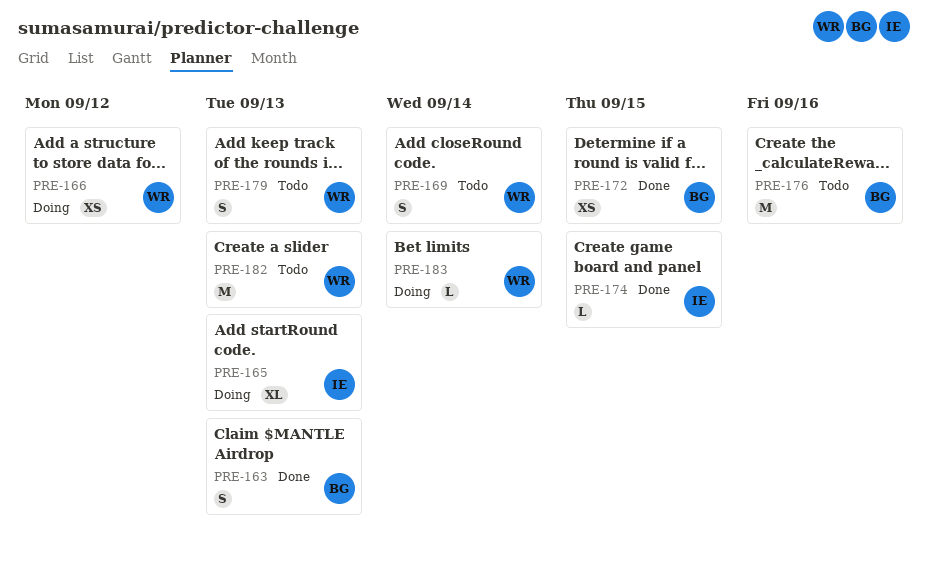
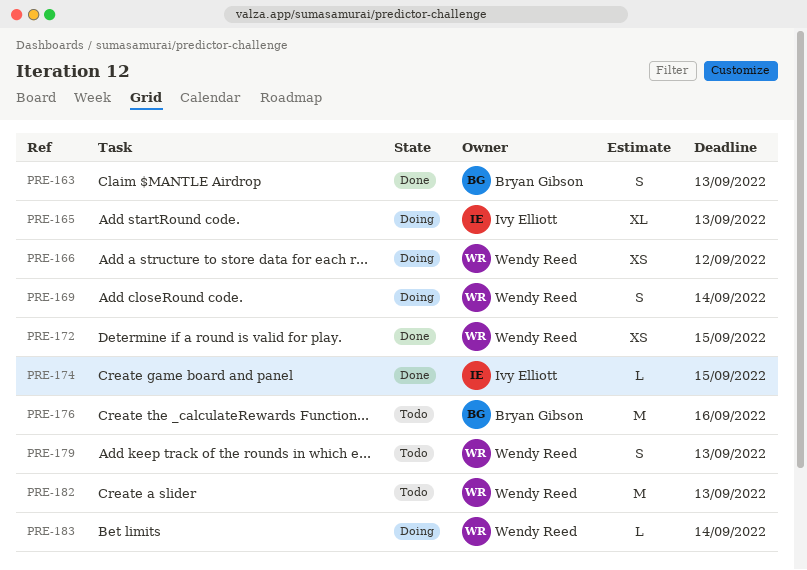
PRE-169, status: Todo -> Doing
PRE-172, owner: Bryan Gibson -> Wendy Reed

